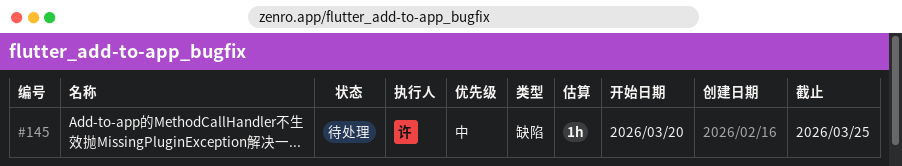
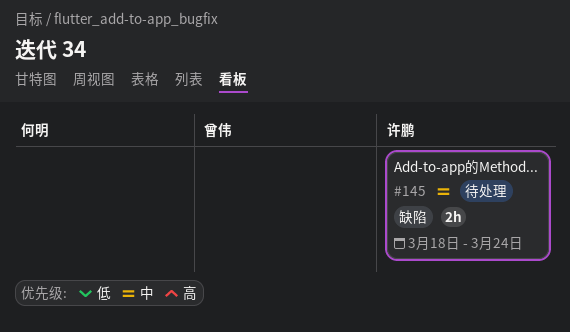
#145, estimate: 1h -> 2h
#145, start: Mar 20 -> Mar 18
#145, due: Mar 25 -> Mar 24

